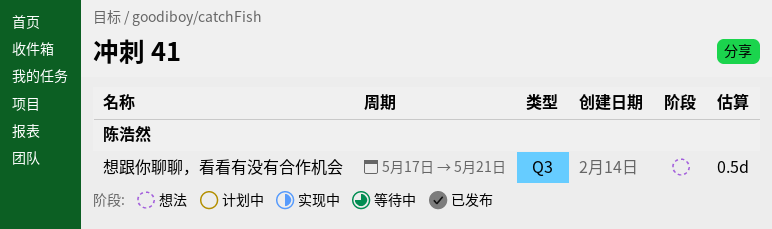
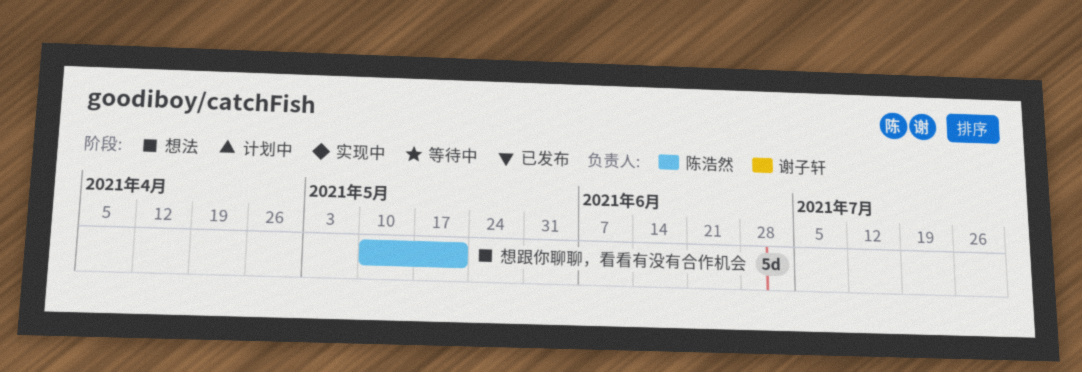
想跟你聊聊，看看有没有合作机会, estimate: 0.5d -> 5d
想跟你聊聊，看看有没有合作机会, start: May 17 -> May 10

